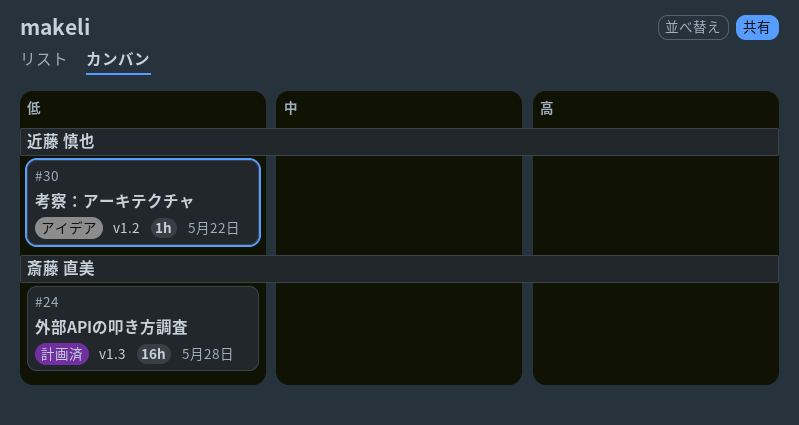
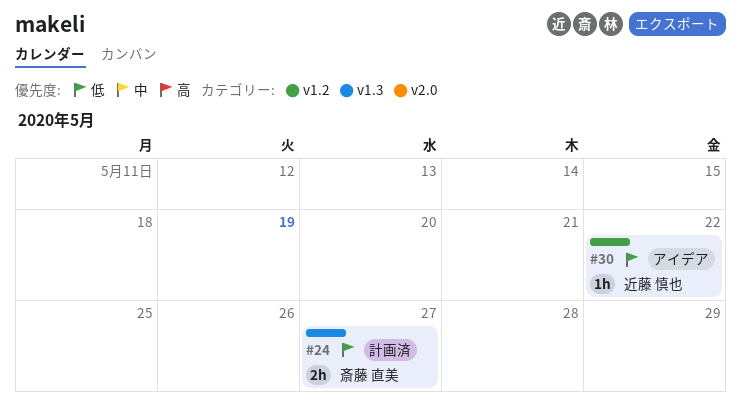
#24, estimate: 16h -> 2h
#24, due: May 28 -> May 27

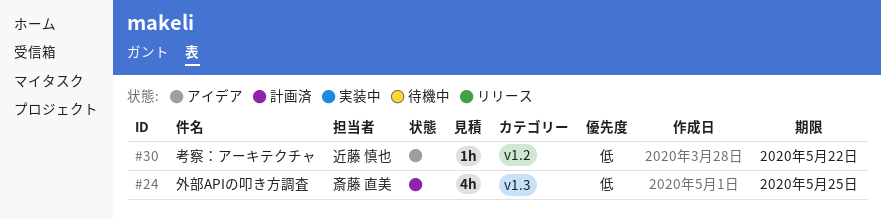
#24, estimate: 2h -> 4h
#24, due: May 27 -> May 25

